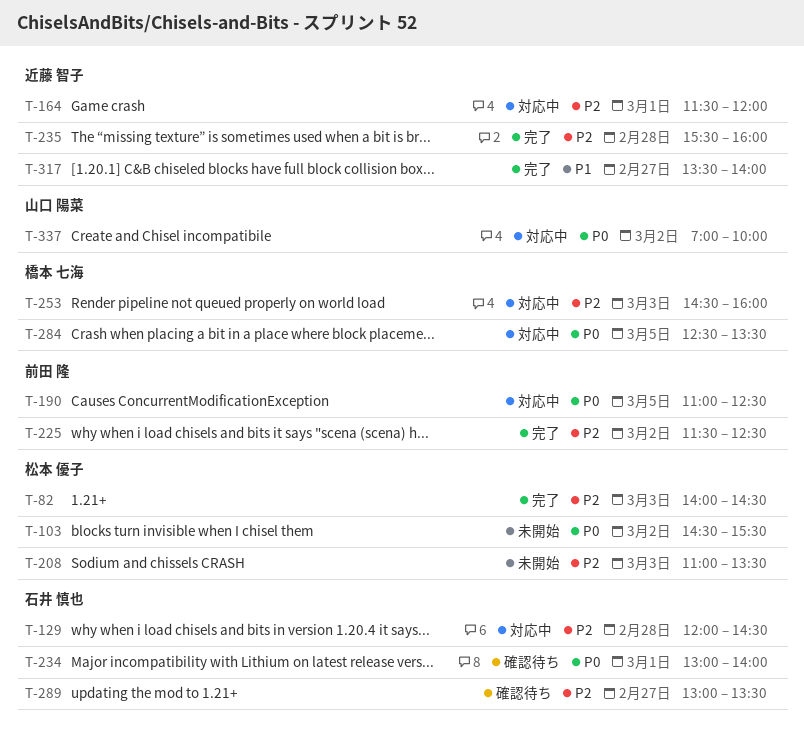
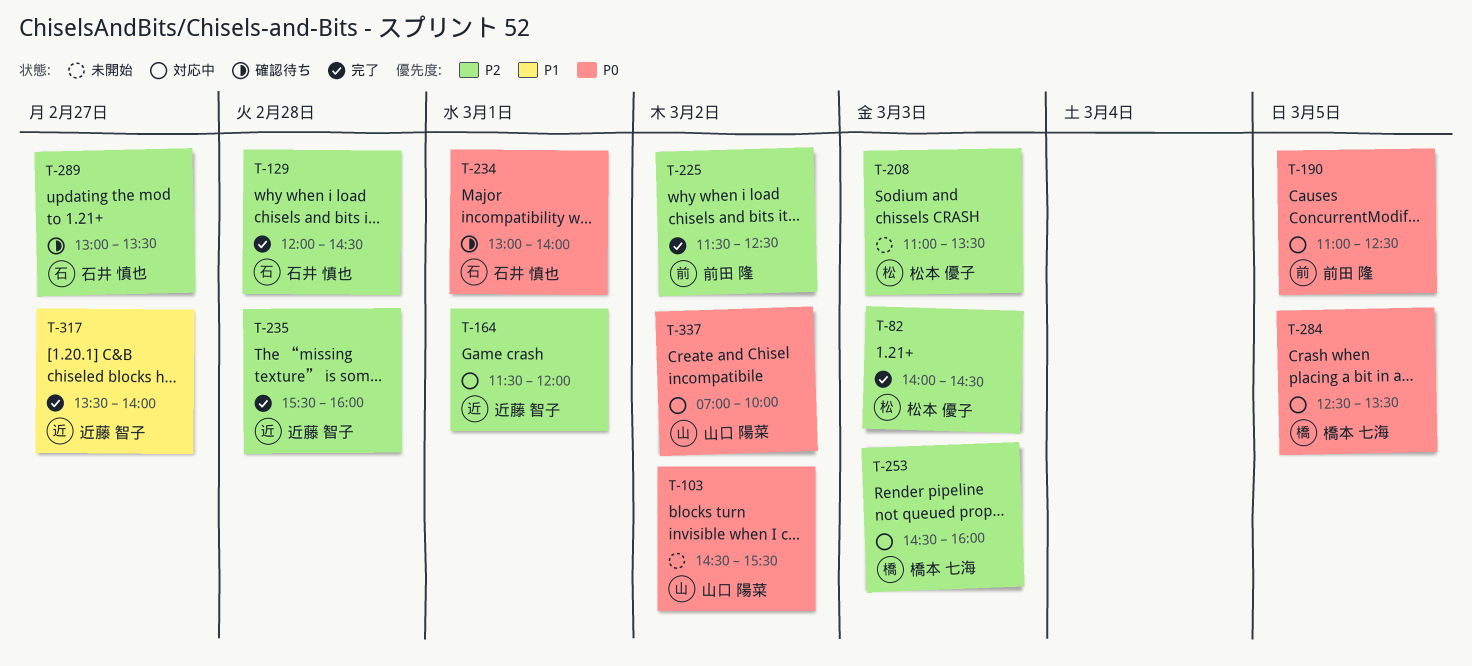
T-103, owner: 松本 優子 -> 山口 陽菜
T-129, status: 対応中 -> 完了

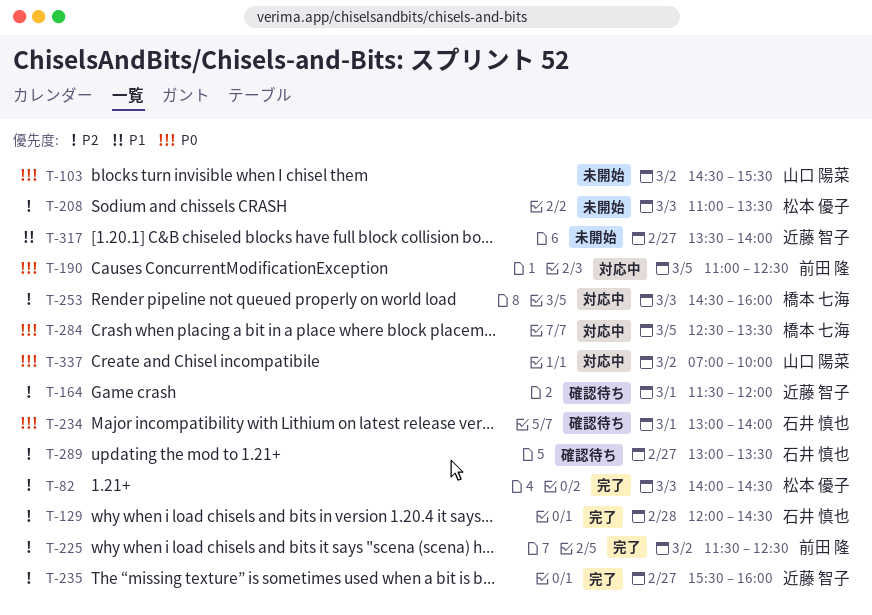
T-164, status: 対応中 -> 確認待ち
T-235, day: Feb 28 -> Feb 27
T-317, status: 完了 -> 未開始

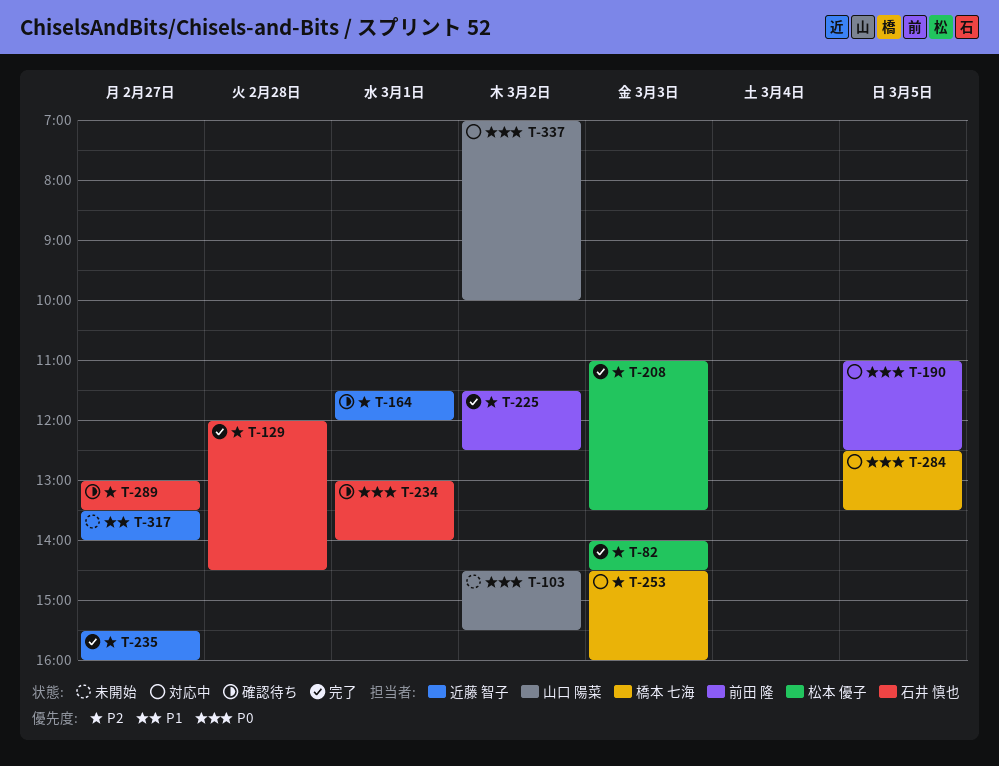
T-208, status: 未開始 -> 完了

